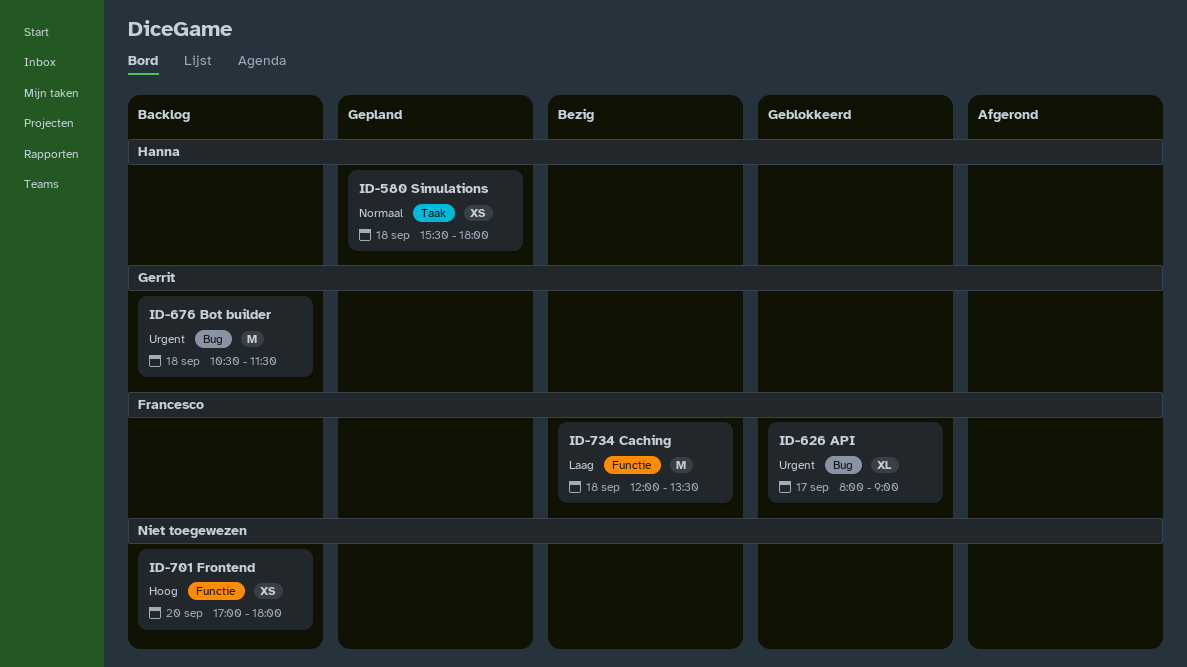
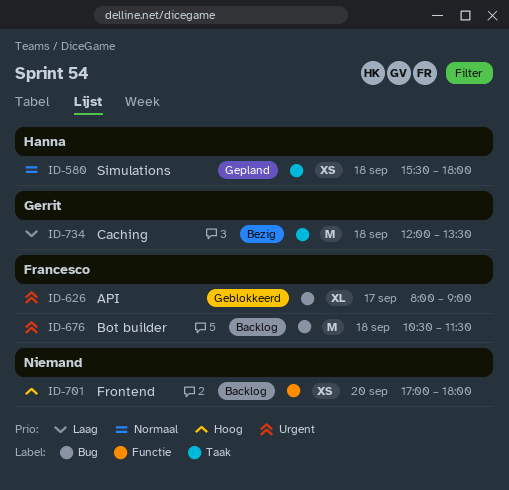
ID-676, owner: Gerrit -> Francesco
ID-734, owner: Francesco -> Gerrit
ID-734, label: Functie -> Taak

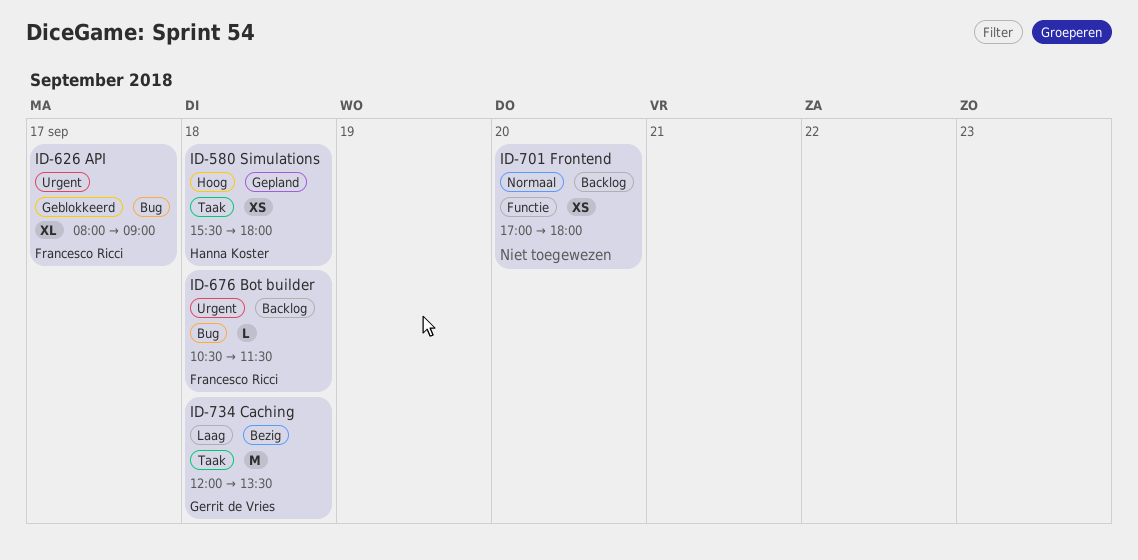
ID-580, priority: Normaal -> Hoog
ID-676, estimate: M -> L
ID-701, priority: Hoog -> Normaal

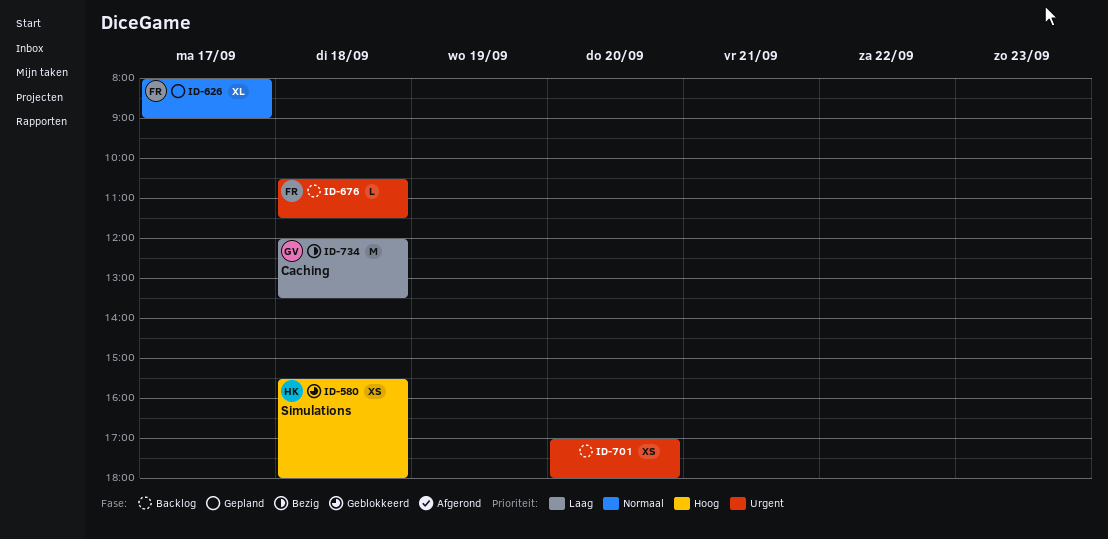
ID-580, status: Gepland -> Geblokkeerd
ID-626, status: Geblokkeerd -> Gepland
ID-626, priority: Urgent -> Normaal
ID-701, priority: Normaal -> Urgent

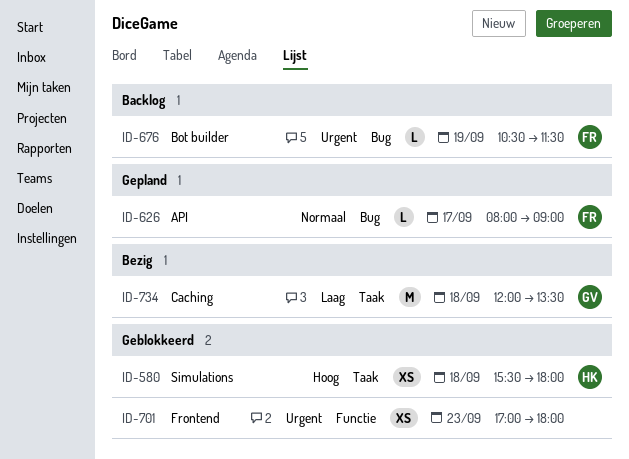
ID-626, estimate: XL -> L
ID-676, day: Sep 18 -> Sep 19
ID-701, status: Backlog -> Geblokkeerd
ID-701, day: Sep 20 -> Sep 23

